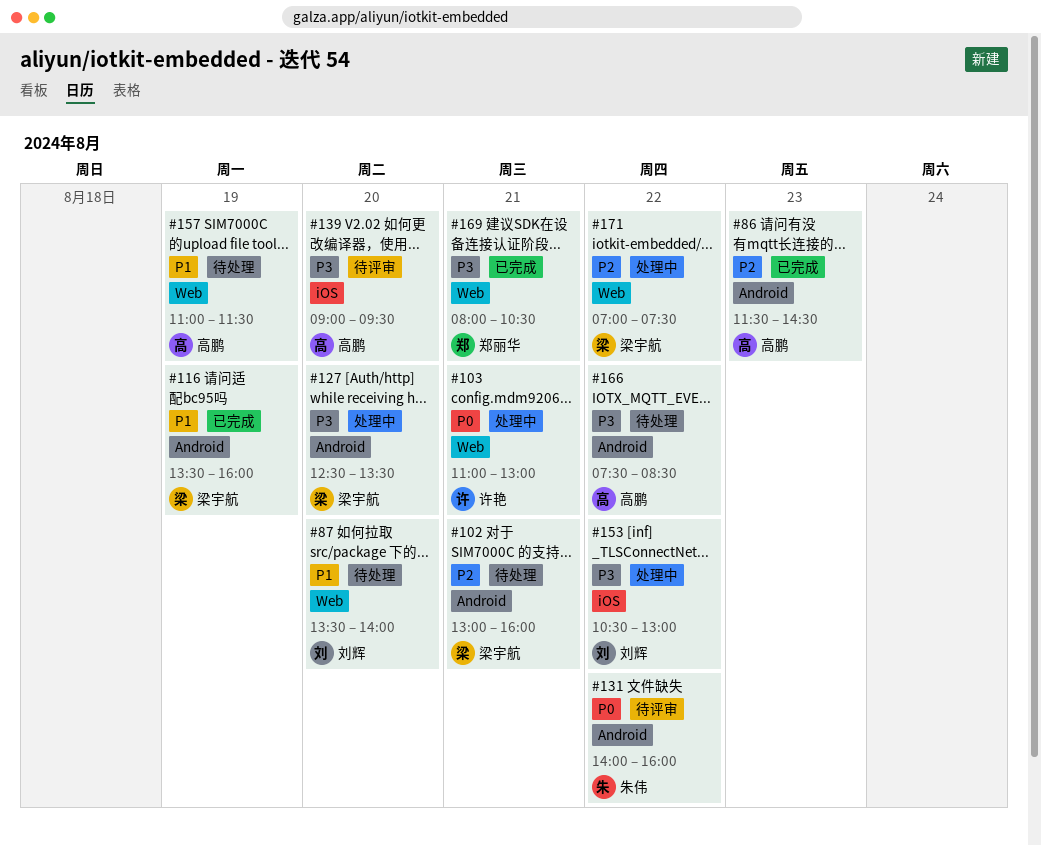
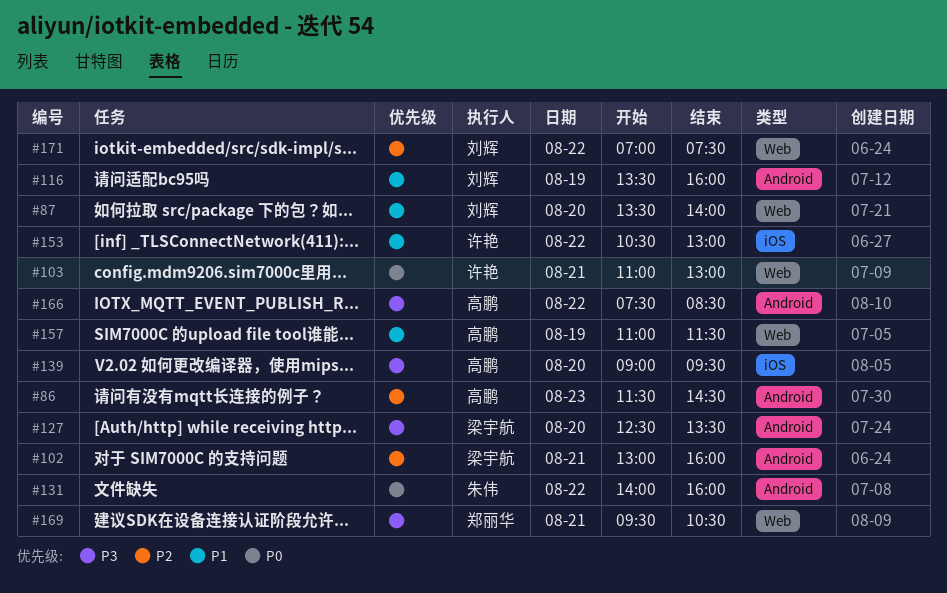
#116, owner: 梁宇航 -> 刘辉
#153, owner: 刘辉 -> 许艳
#153, priority: P3 -> P1
#169, begins: 08:00 -> 09:30
#171, owner: 梁宇航 -> 刘辉

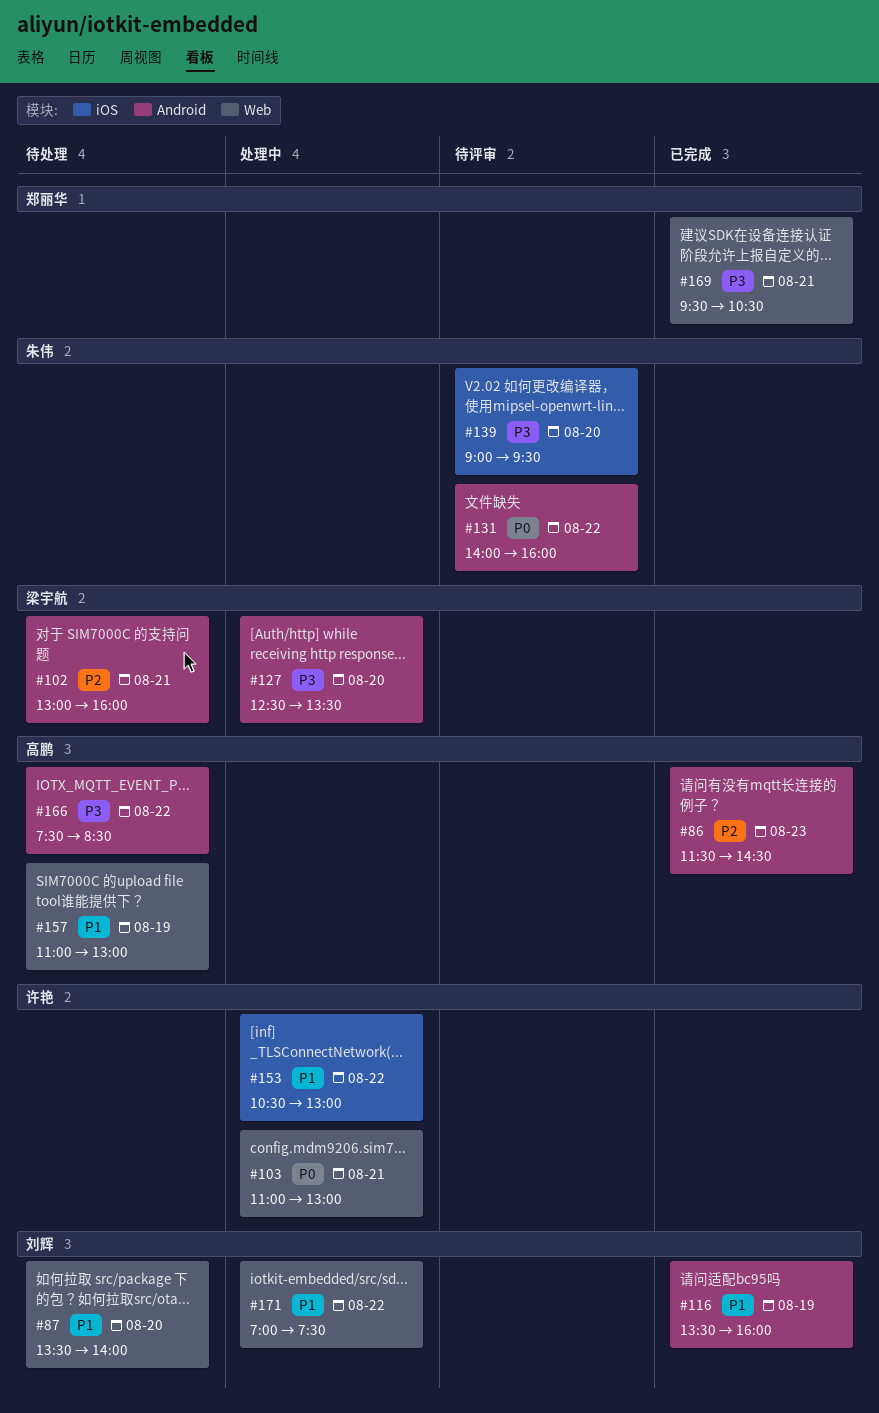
#139, owner: 高鹏 -> 朱伟
#157, ends: 11:30 -> 13:00
#171, priority: P2 -> P1

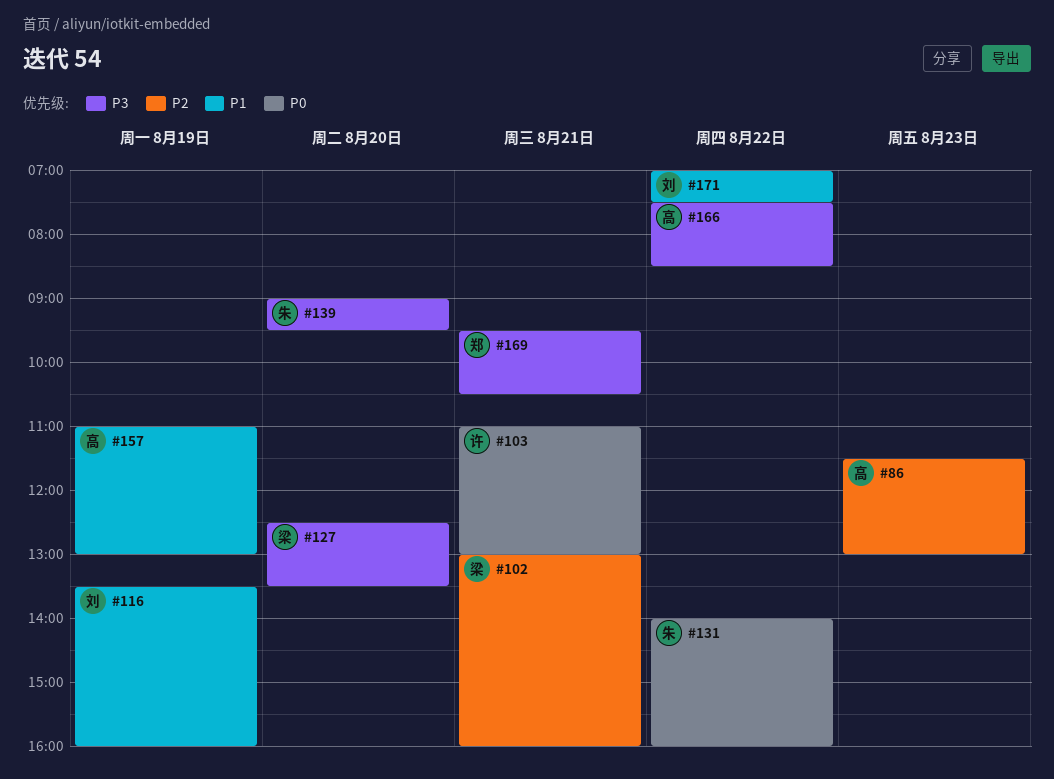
#86, ends: 14:30 -> 13:00
#87: present -> none
#153: present -> none

